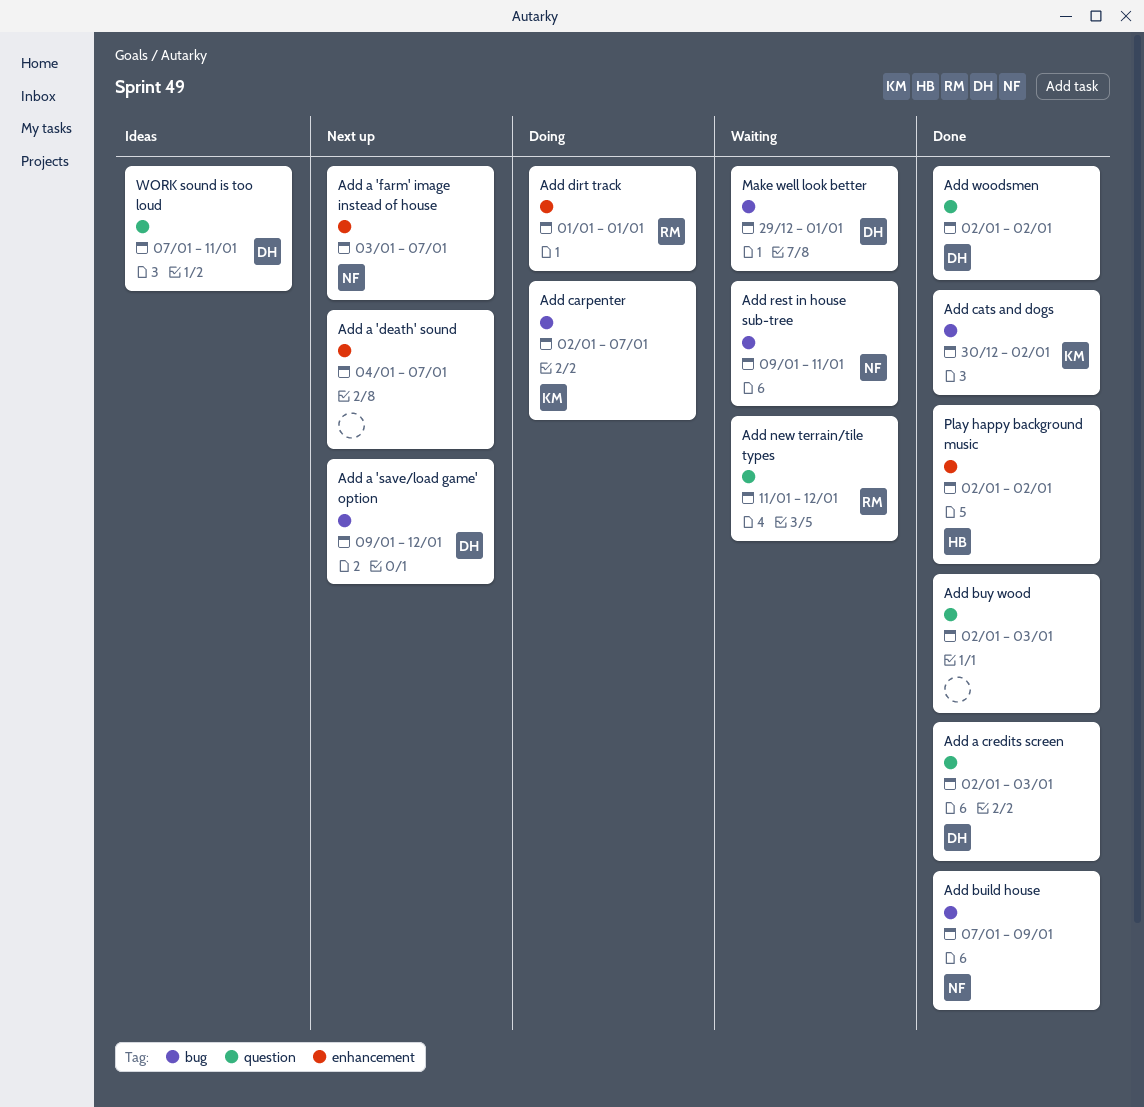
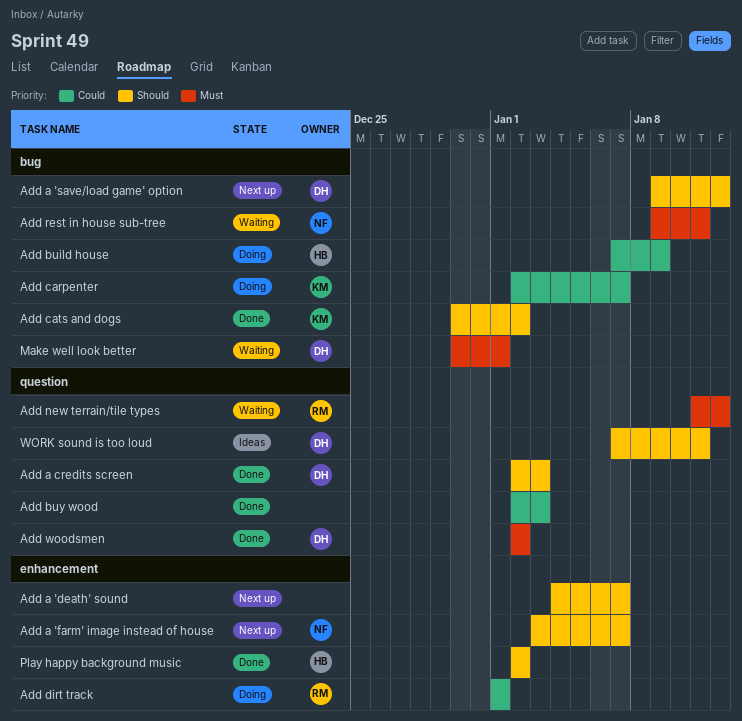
Add build house, status: Done -> Doing
Add build house, owner: NF -> HB
Make well look better, start: Dec 29 -> Dec 30

